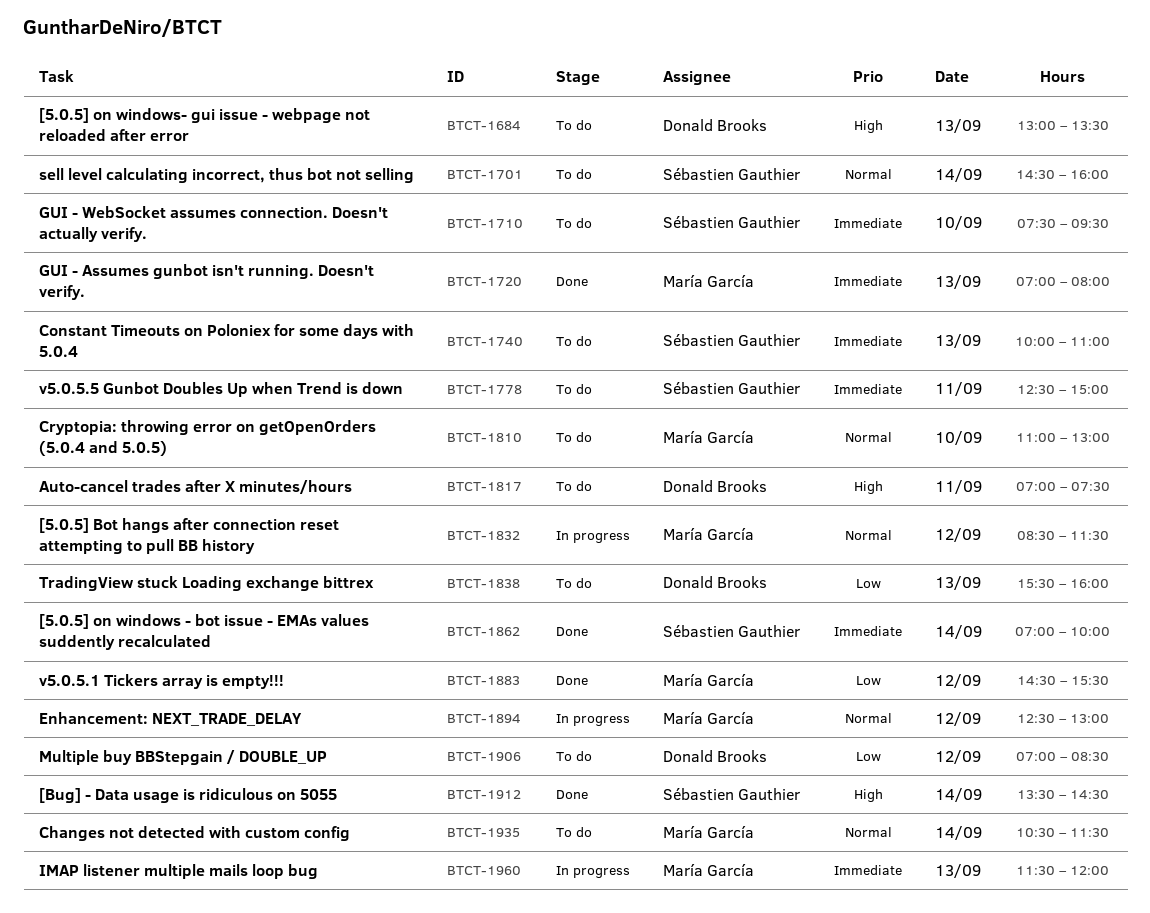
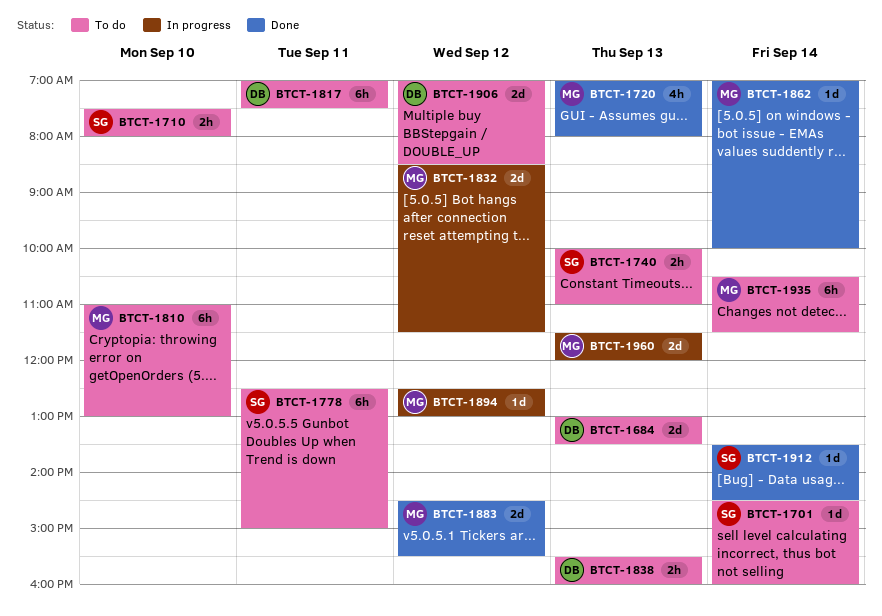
BTCT-1710, ends: 09:30 -> 08:00
BTCT-1862, owner: Sébastien Gauthier -> María García

